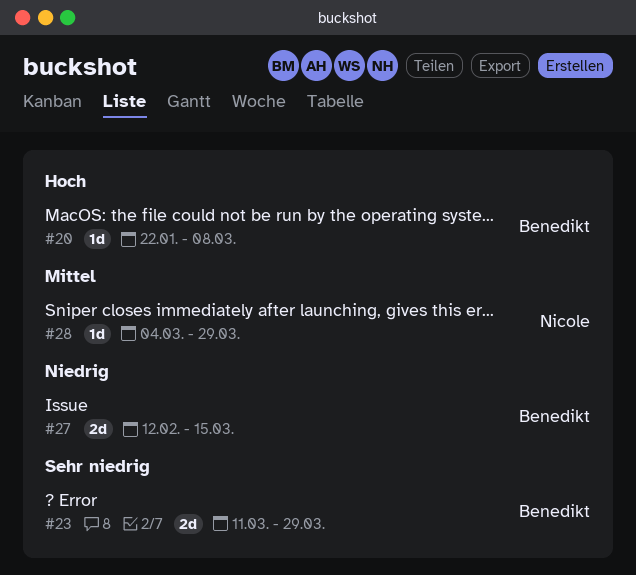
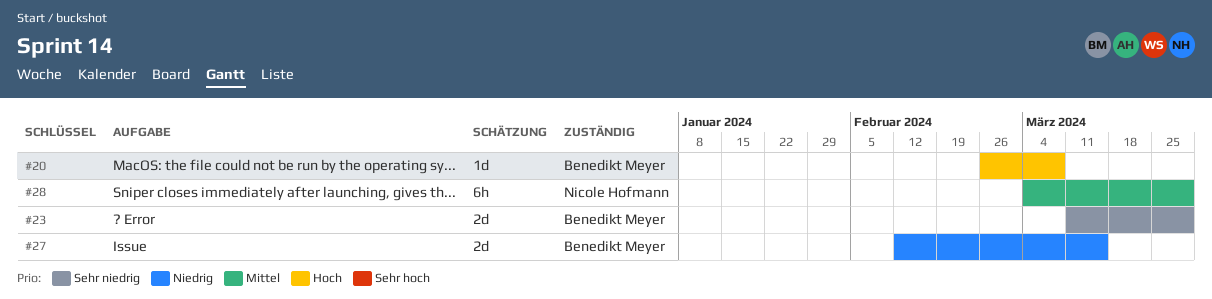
#20, start: Jan 22 -> Feb 26
#28, estimate: 1d -> 6h

